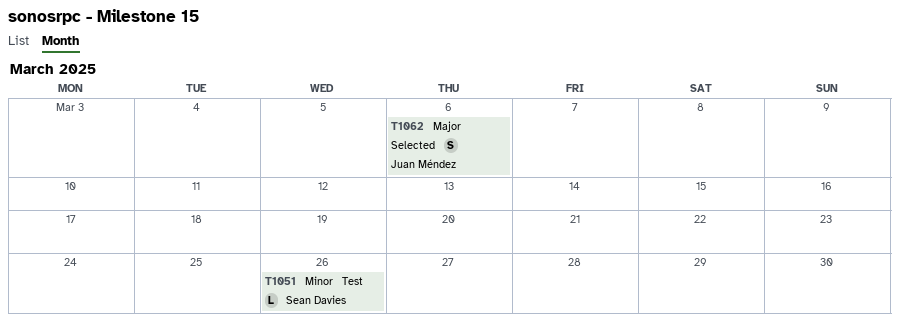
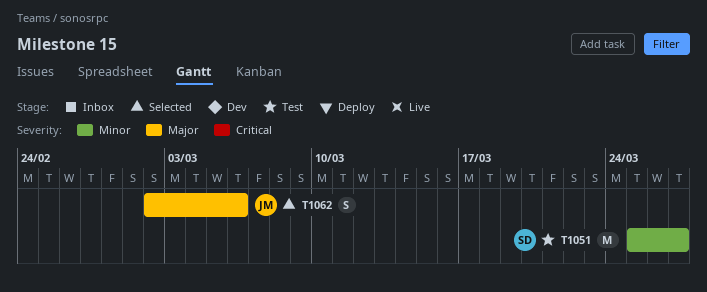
T1051, estimate: L -> M
T1051, due: Mar 26 -> Mar 27

